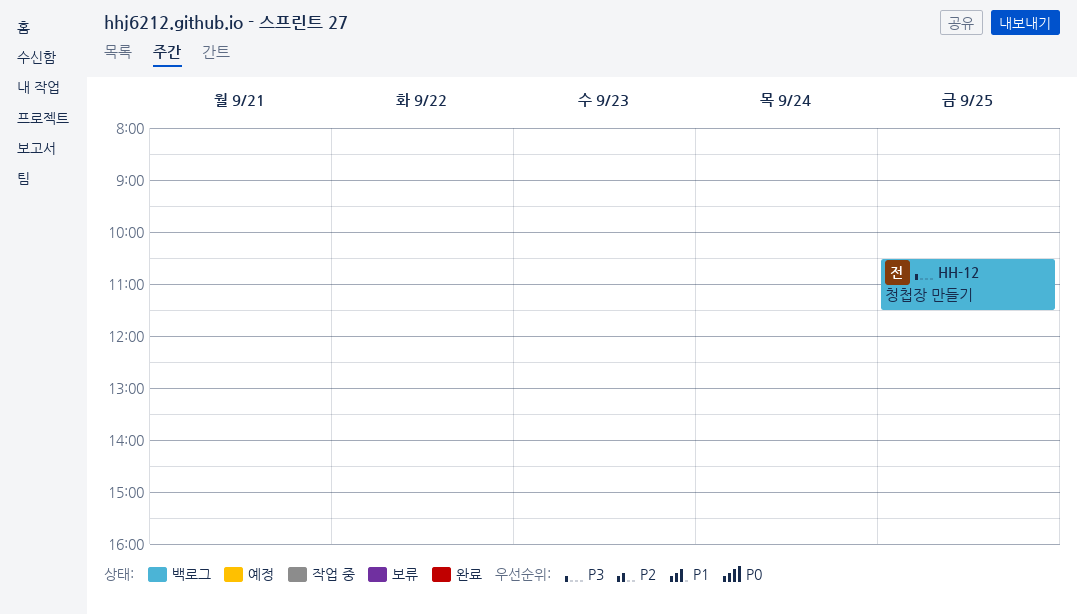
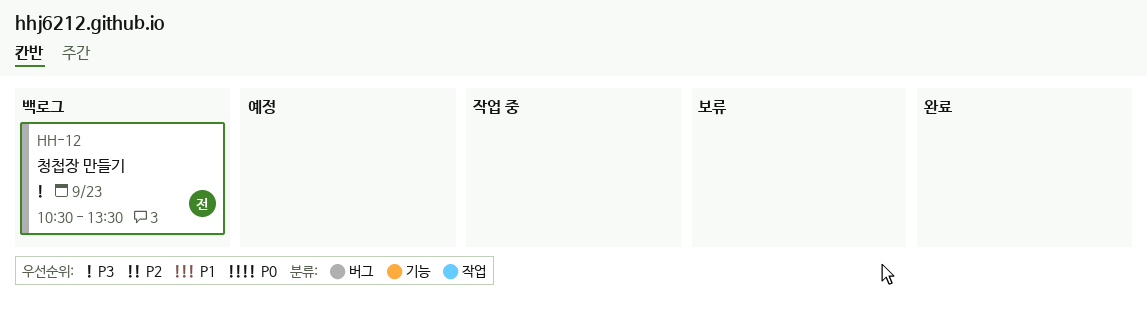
HH-12, day: Sep 25 -> Sep 23
HH-12, ends: 11:30 -> 13:30

